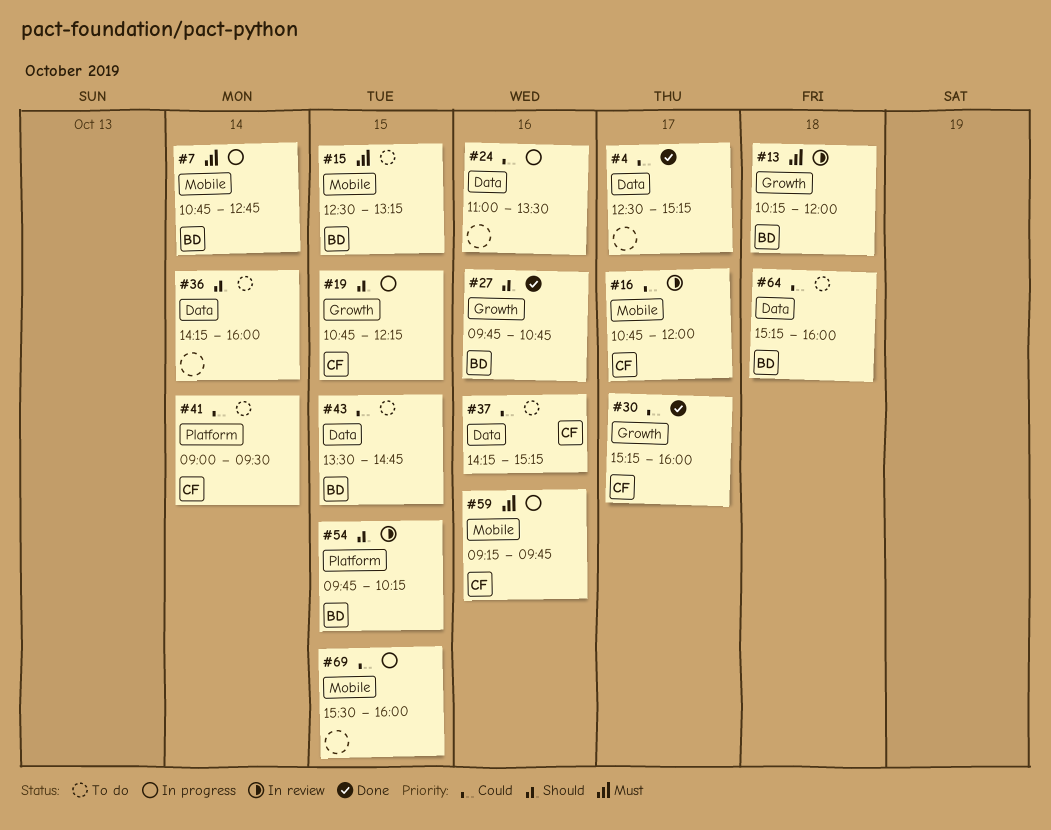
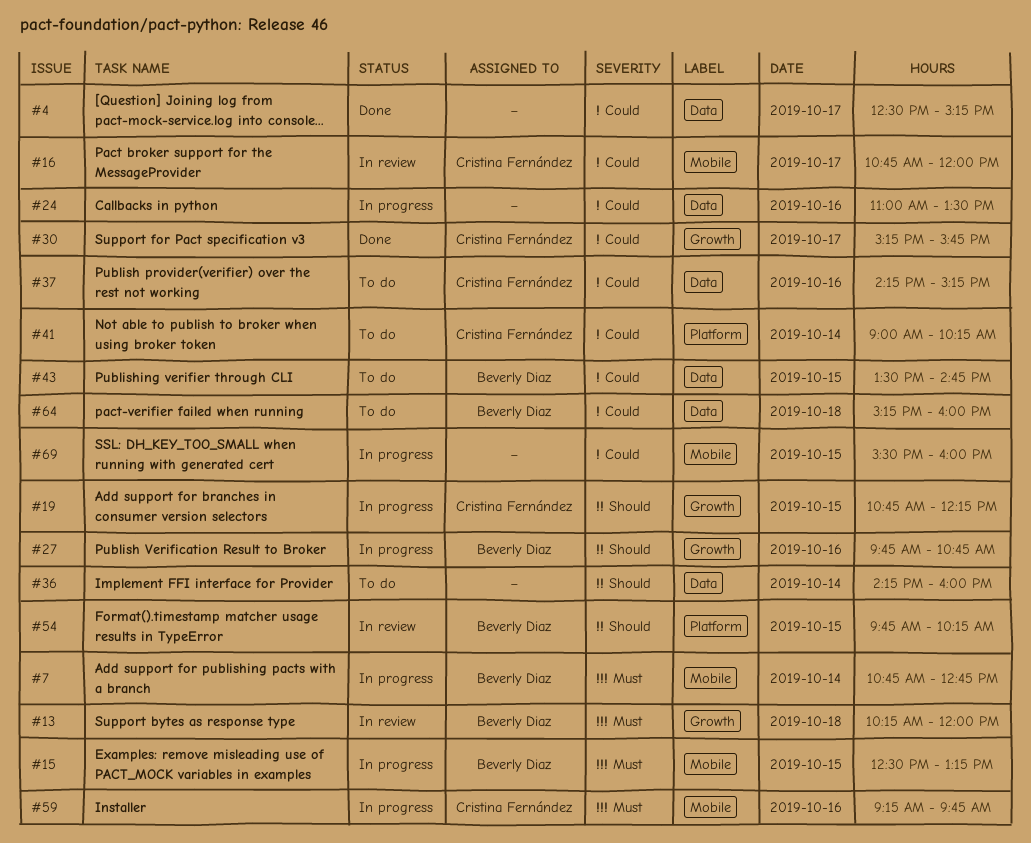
#15, status: To do -> In progress
#27, status: Done -> In progress
#30, ends: 16:00 -> 15:45
#41, ends: 09:30 -> 10:15

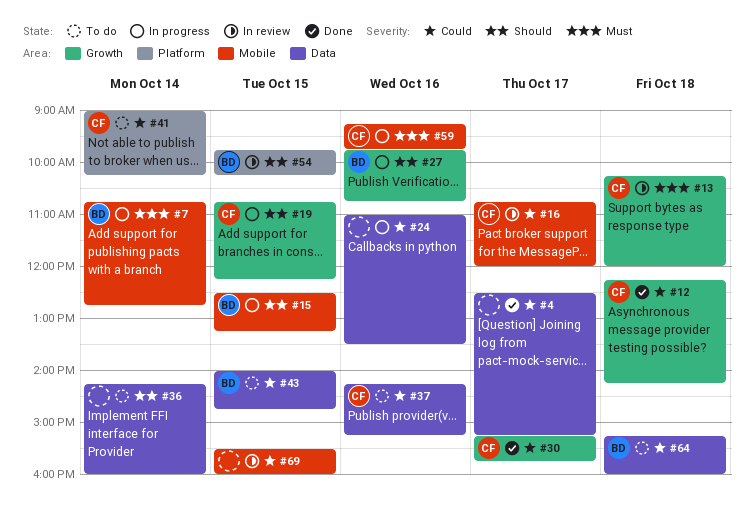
#12: none -> present
#13, owner: Beverly Diaz -> Cristina Fernández
#15, priority: Must -> Should
#43, begins: 13:30 -> 14:00
#69, status: In progress -> In review

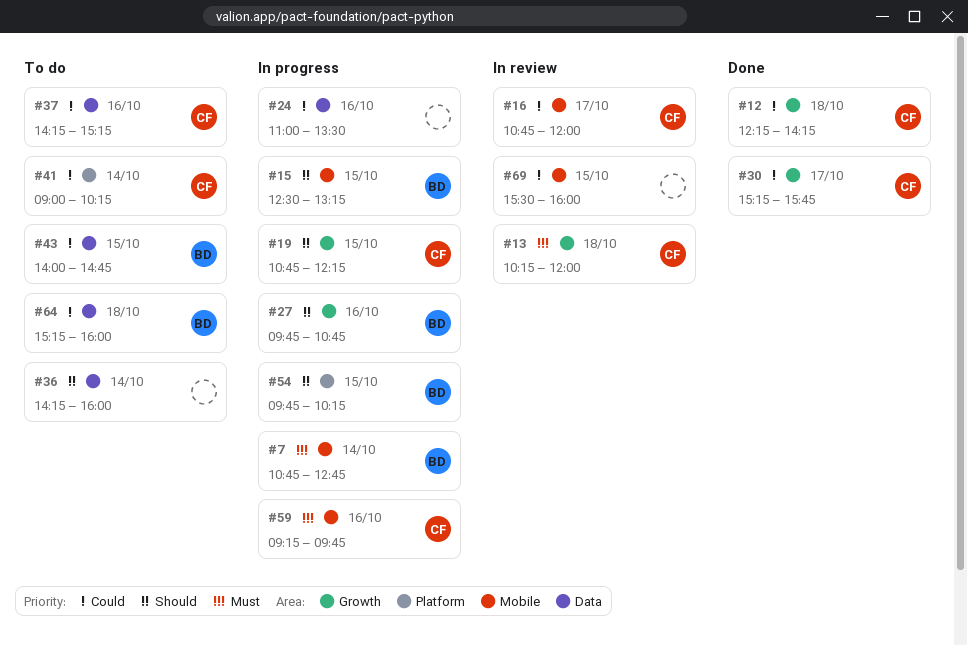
#4: present -> none
#54, status: In review -> In progress

